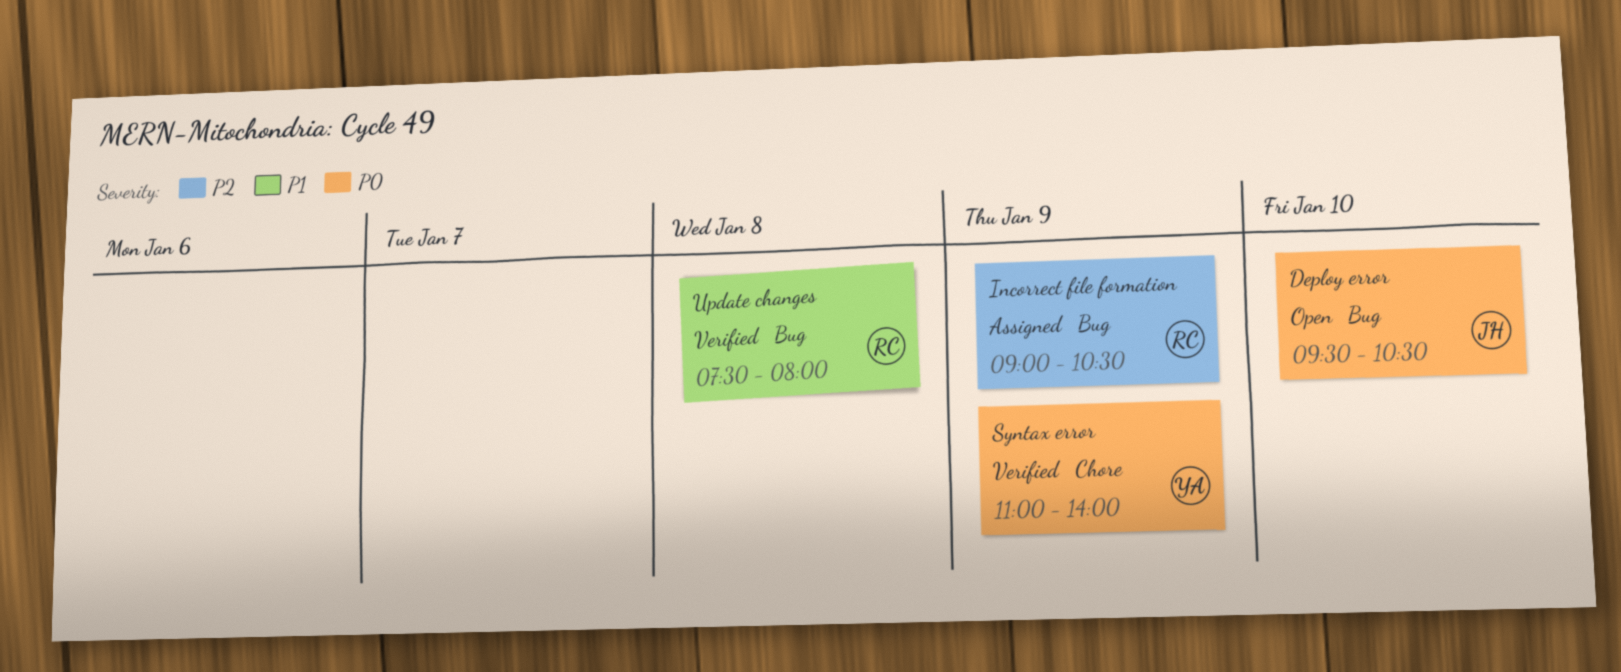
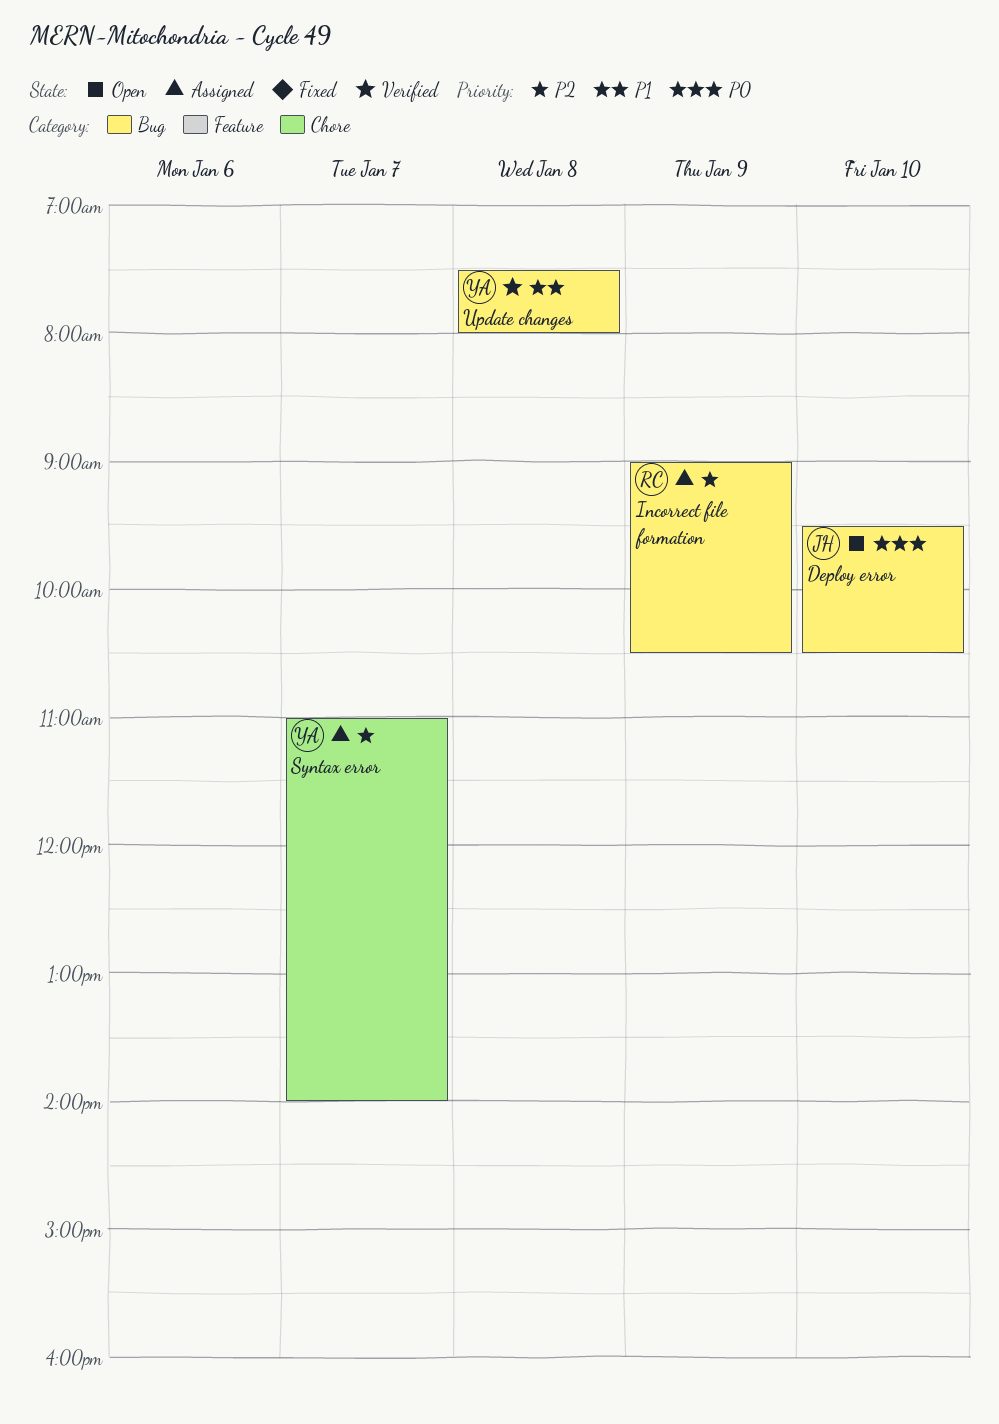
Syntax error, status: Verified -> Assigned
Syntax error, priority: P0 -> P2
Syntax error, day: Jan 9 -> Jan 7
Update changes, owner: RC -> YA

